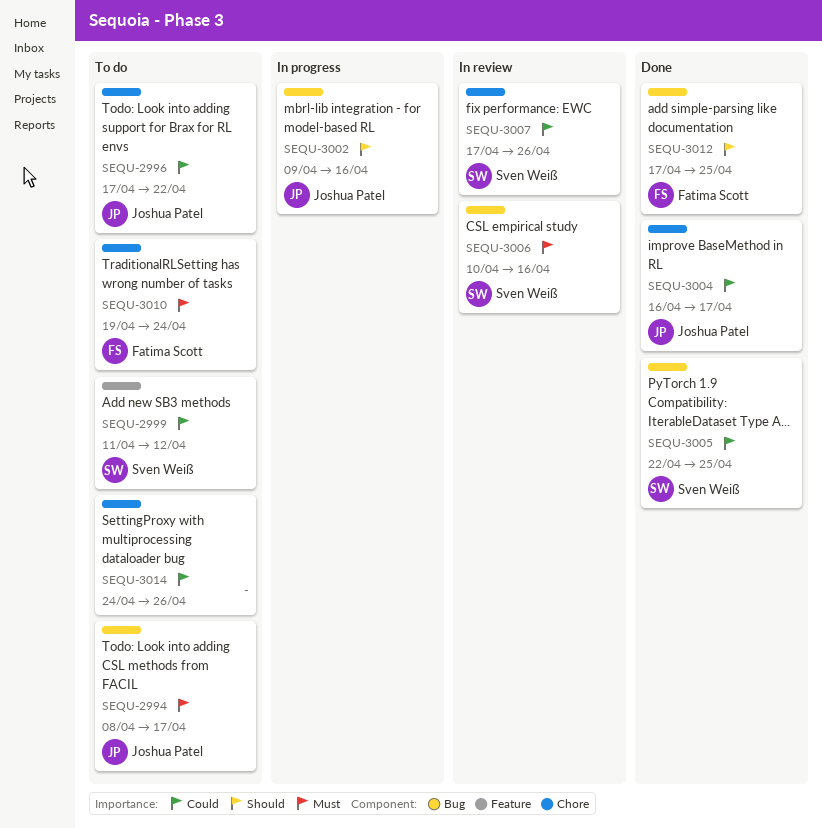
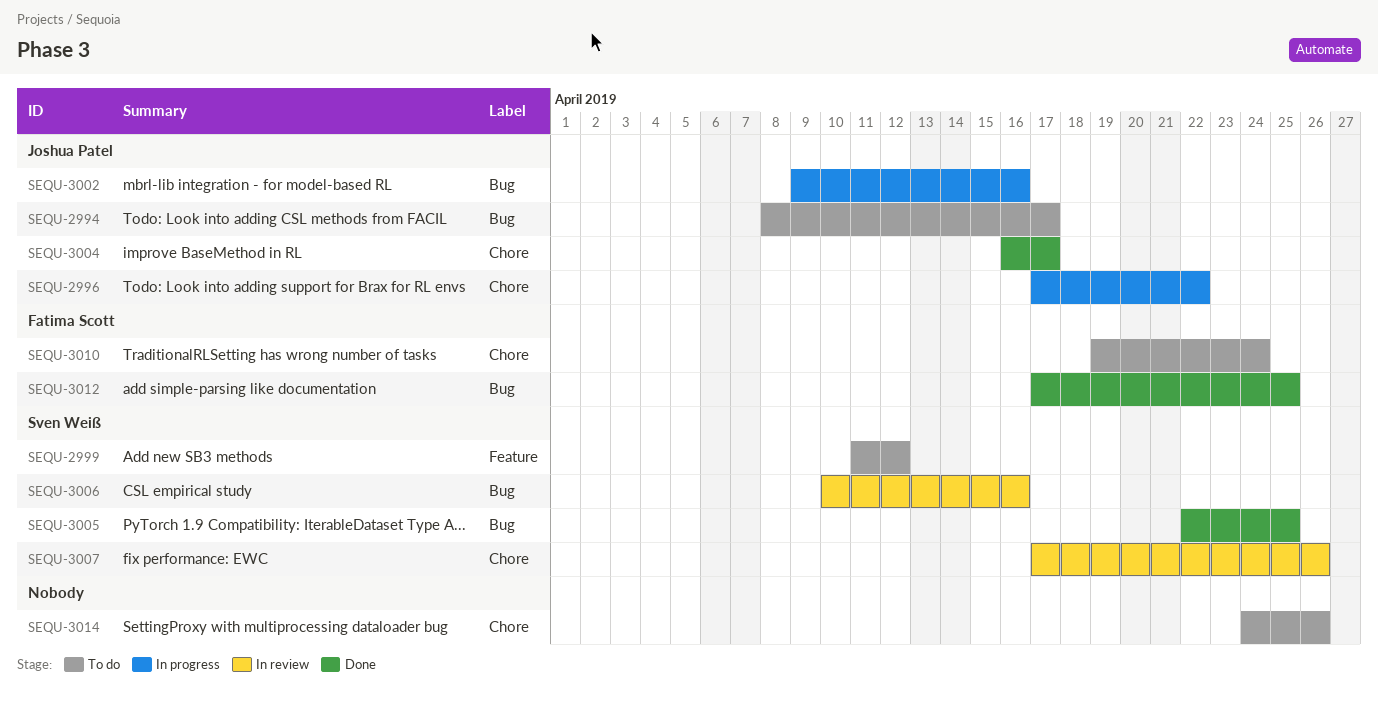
SEQU-2996, status: To do -> In progress

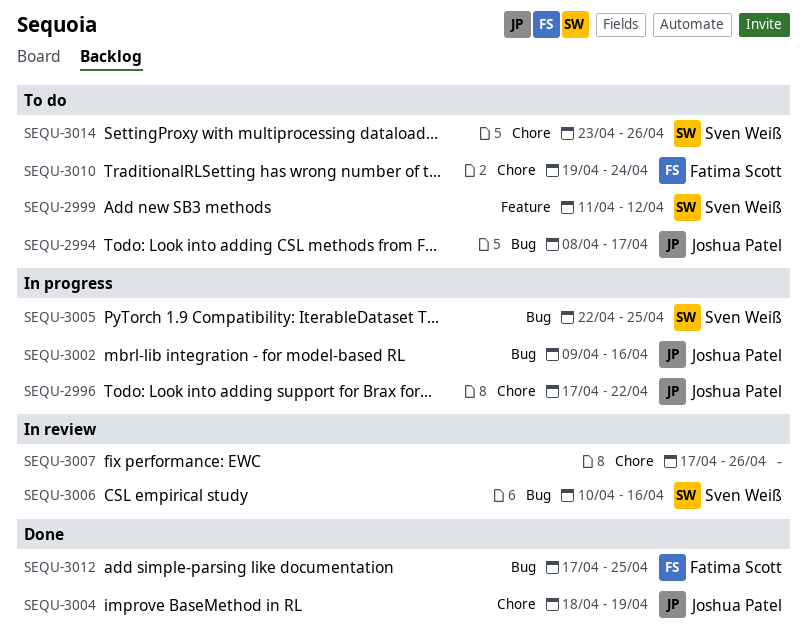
SEQU-3004, start: Apr 16 -> Apr 18
SEQU-3004, due: Apr 17 -> Apr 19
SEQU-3005, status: Done -> In progress
SEQU-3007, owner: Sven Weiß -> none
SEQU-3014, owner: none -> Sven Weiß
SEQU-3014, start: Apr 24 -> Apr 23

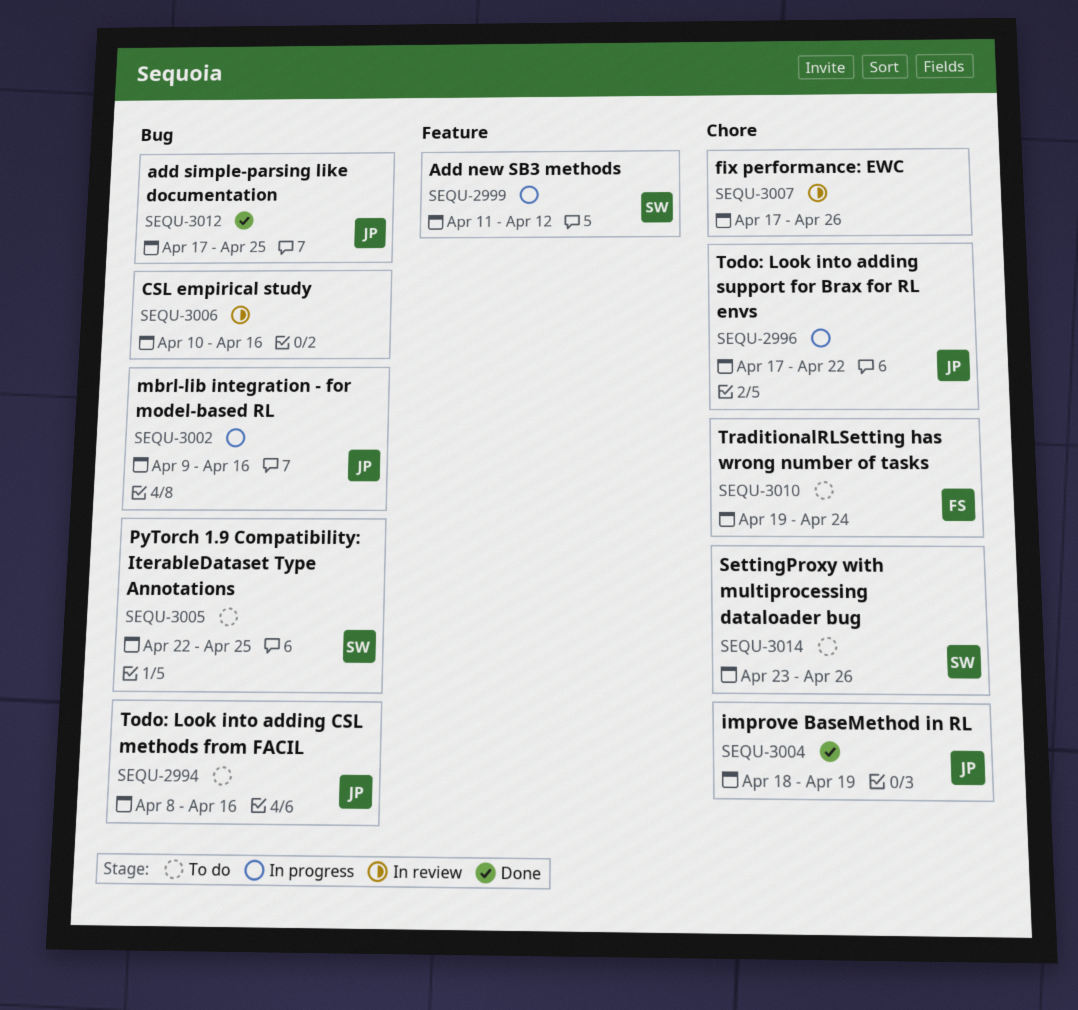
SEQU-2994, due: Apr 17 -> Apr 16
SEQU-2999, status: To do -> In progress
SEQU-3005, status: In progress -> To do
SEQU-3006, owner: Sven Weiß -> none
SEQU-3012, owner: Fatima Scott -> Joshua Patel

